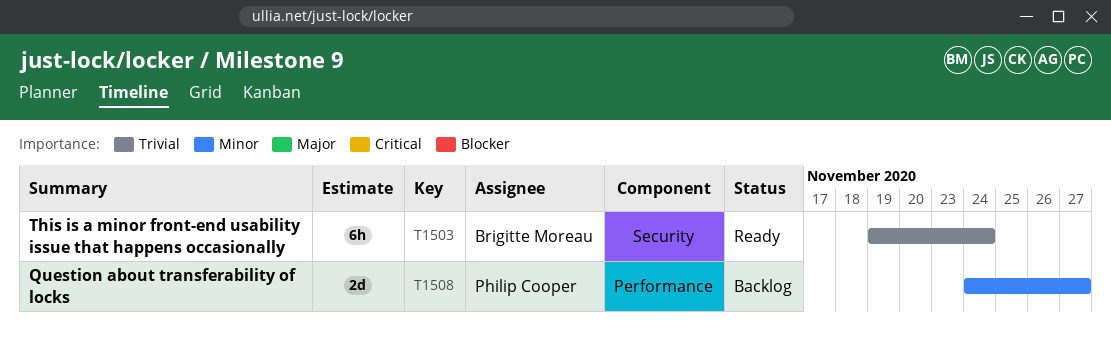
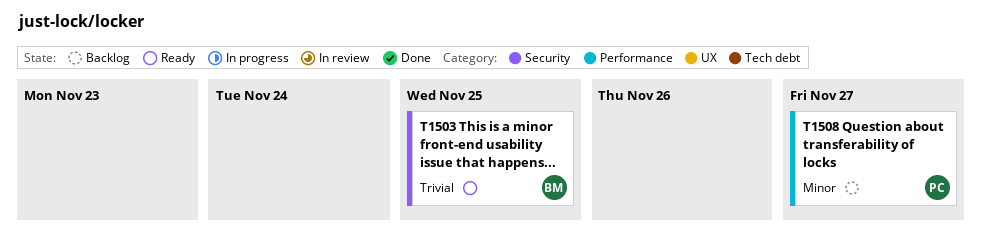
T1503, due: Nov 24 -> Nov 25

